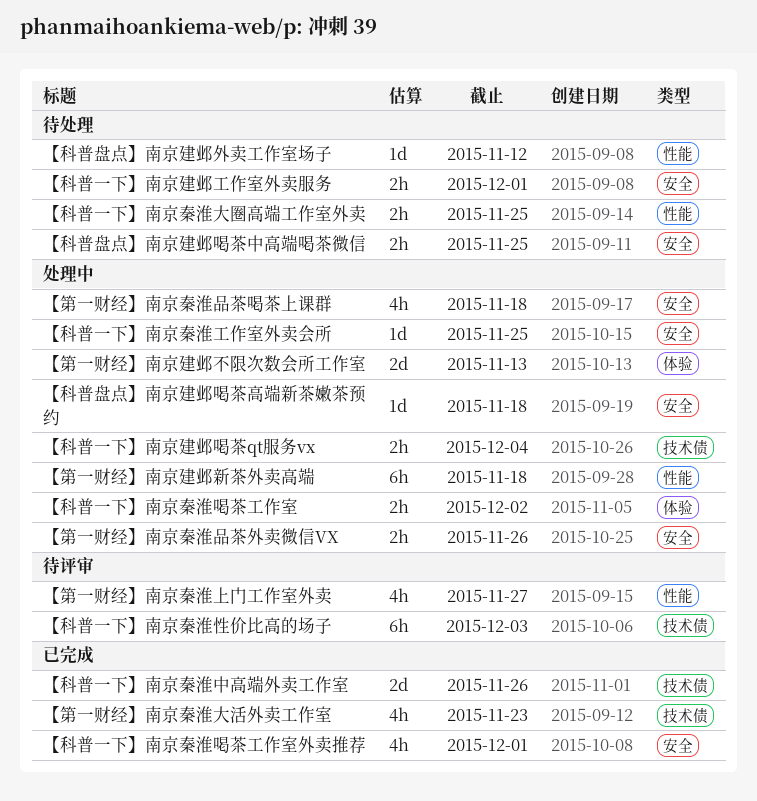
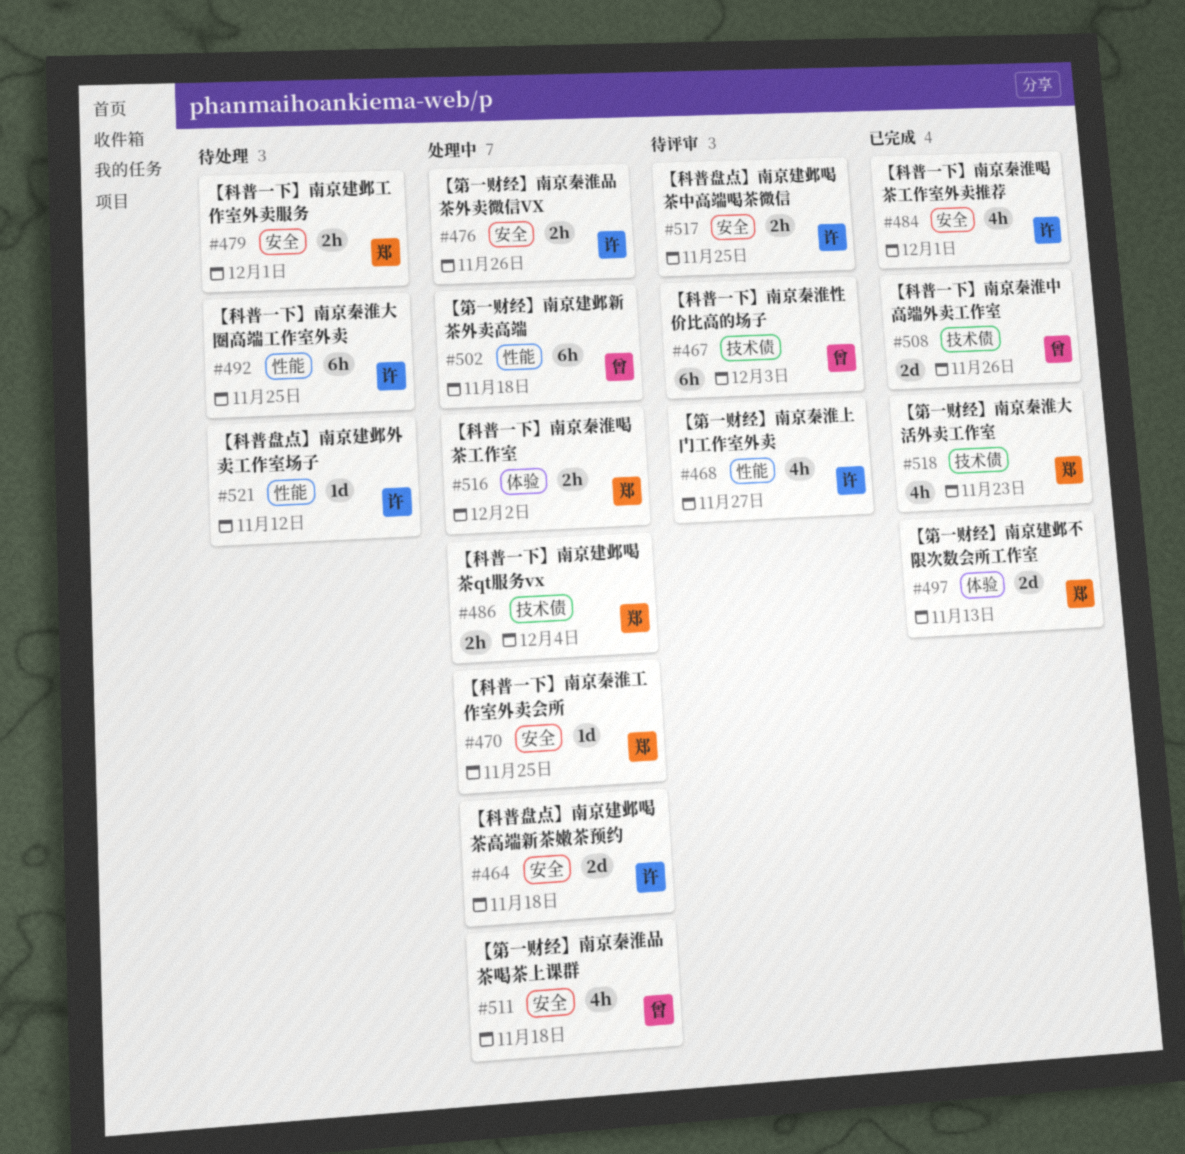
【科普一下】南京秦淮大圈高端工作室外卖, estimate: 2h -> 6h
【科普盘点】南京建邺喝茶中高端喝茶微信, status: 待处理 -> 待评审
【科普盘点】南京建邺喝茶高端新茶嫩茶预约, estimate: 1d -> 2d
【第一财经】南京建邺不限次数会所工作室, status: 处理中 -> 已完成

